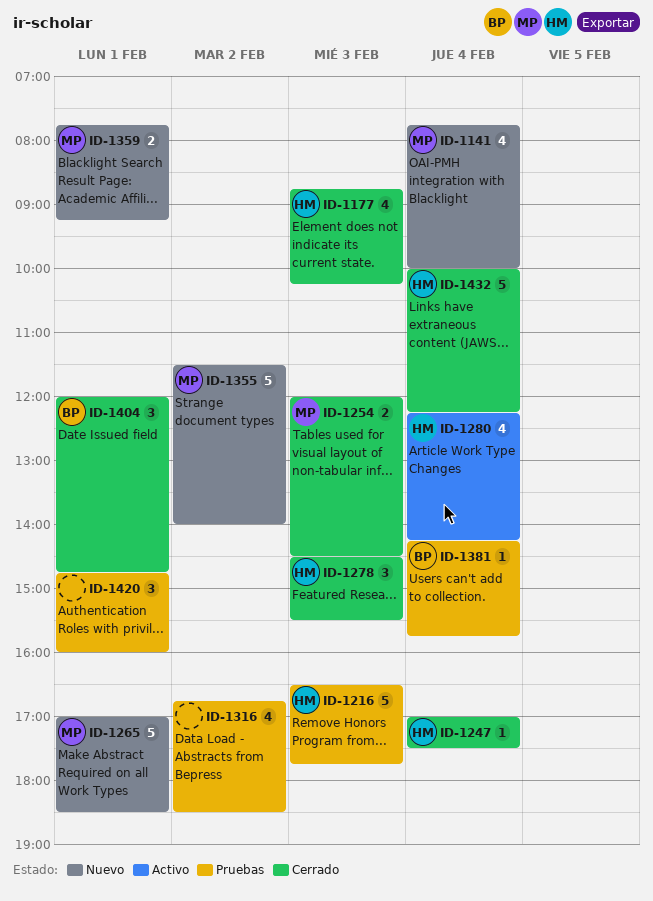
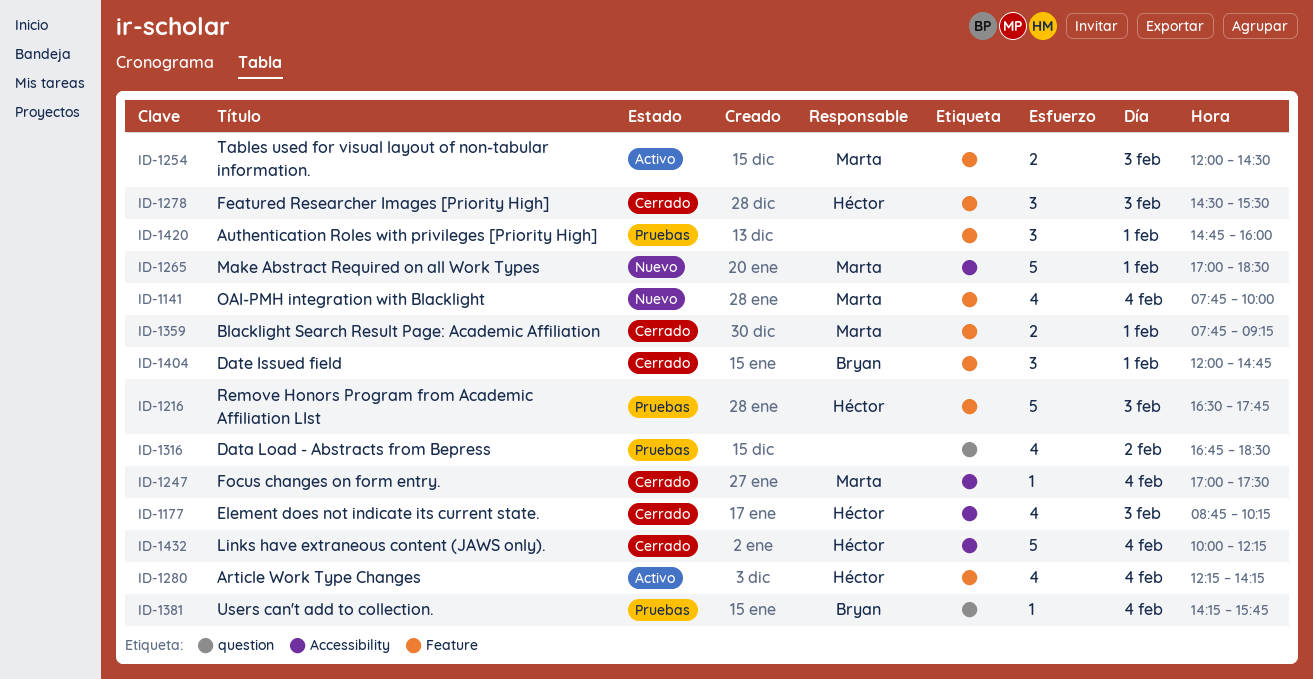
ID-1247, owner: Héctor -> Marta
ID-1254, status: Cerrado -> Activo
ID-1355: present -> none
ID-1359, status: Nuevo -> Cerrado

